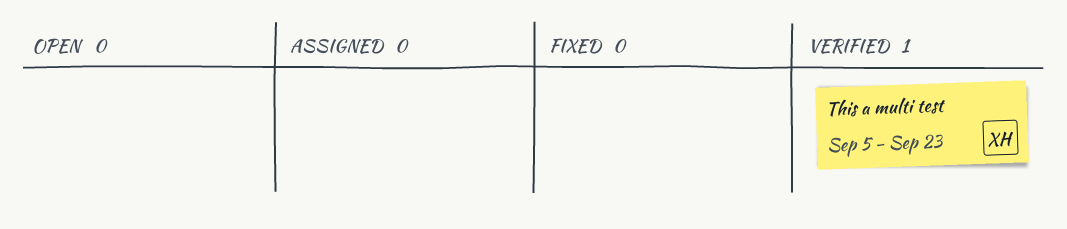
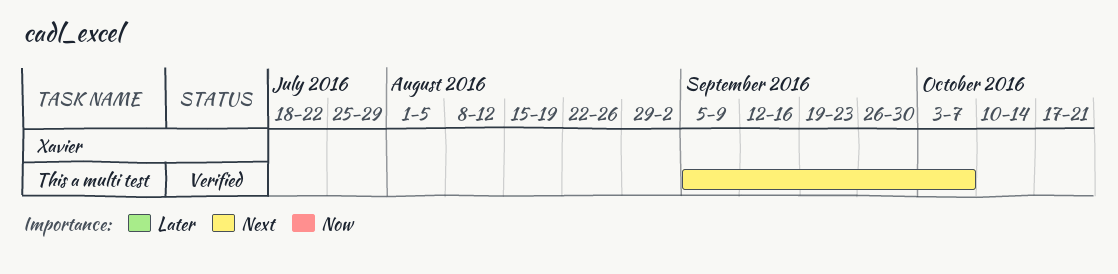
This a multi test, due: Sep 23 -> Oct 7

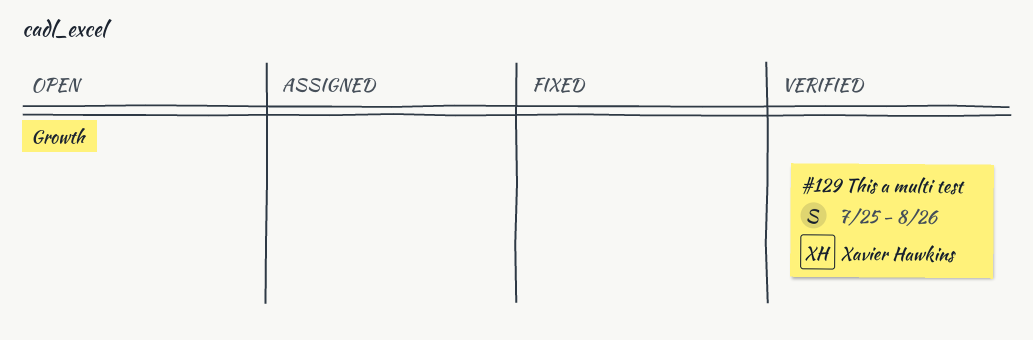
This a multi test, start: Sep 5 -> Jul 25
This a multi test, due: Oct 7 -> Aug 26

